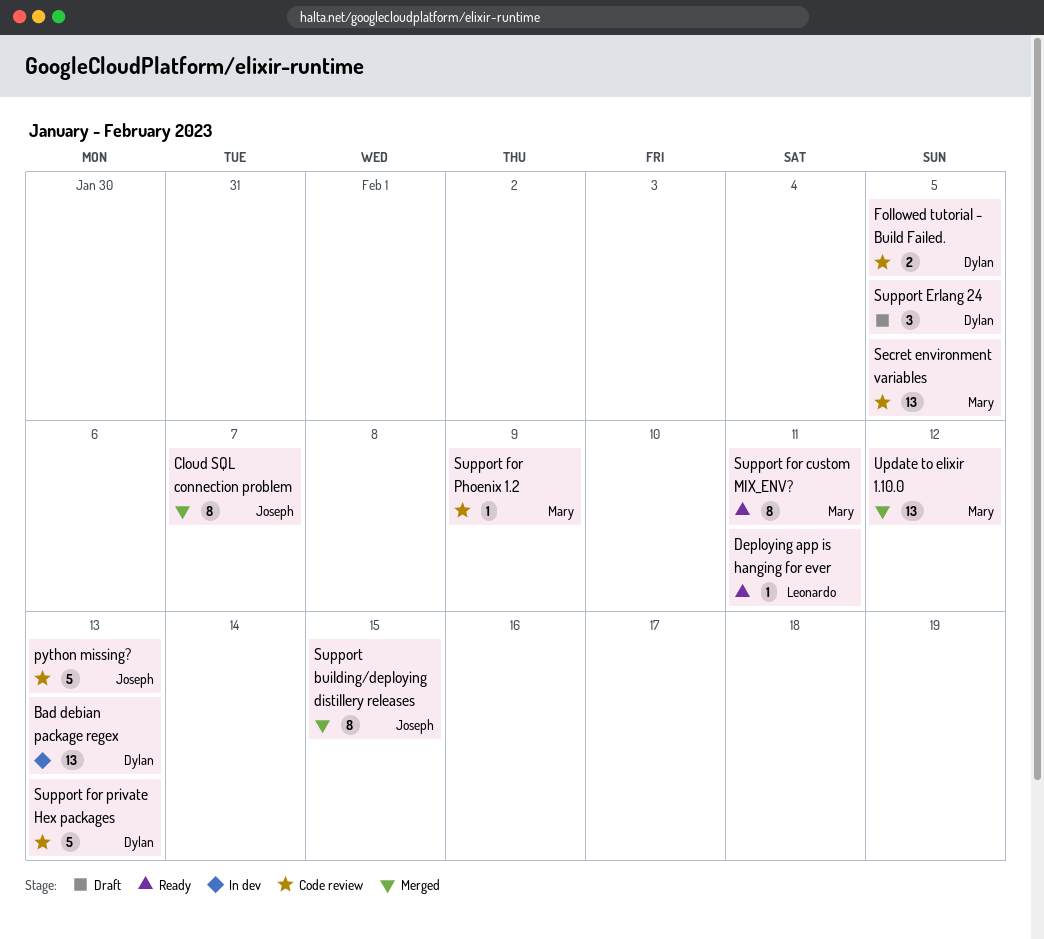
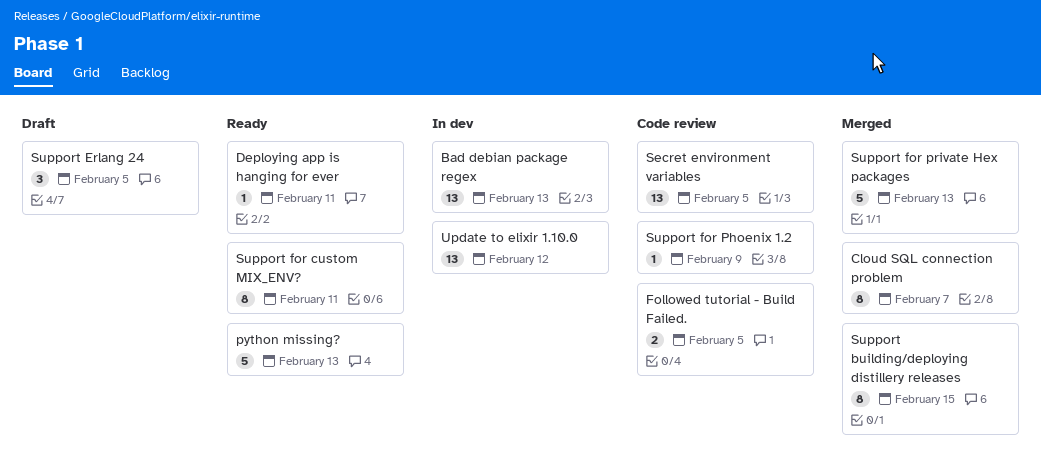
python missing?, status: Code review -> Ready
Support for private Hex packages, status: Code review -> Merged
Update to elixir 1.10.0, status: Merged -> In dev

